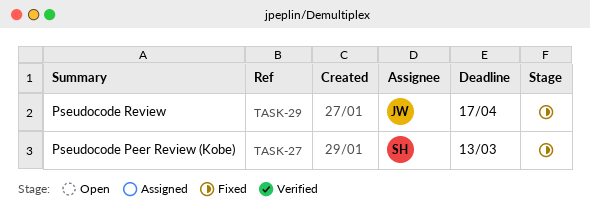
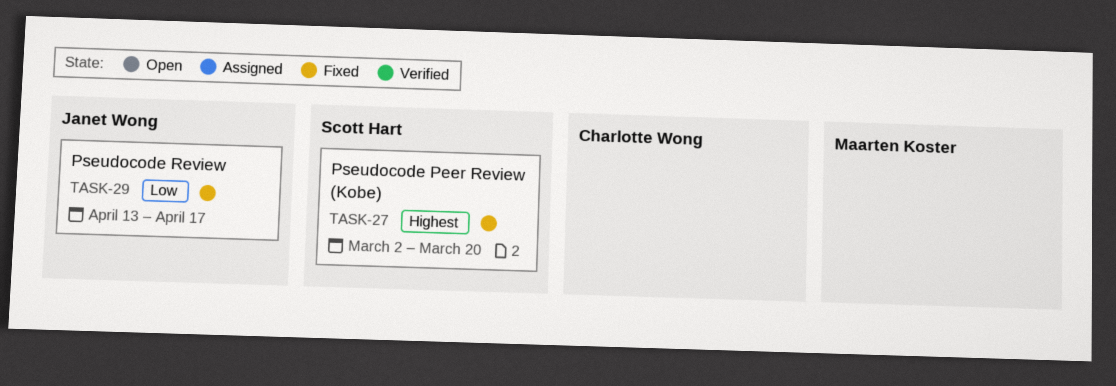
TASK-27, due: Mar 13 -> Mar 20

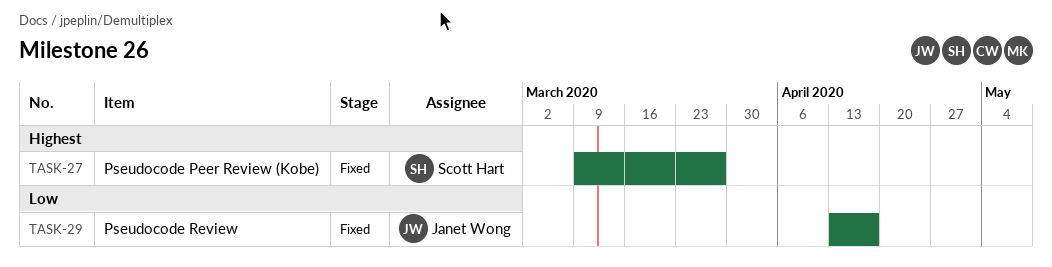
TASK-27, start: Mar 2 -> Mar 9
TASK-27, due: Mar 20 -> Mar 27

